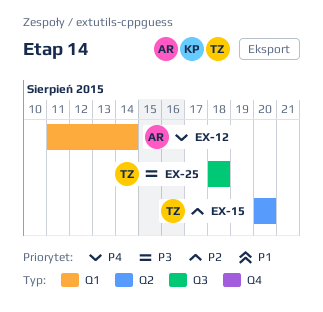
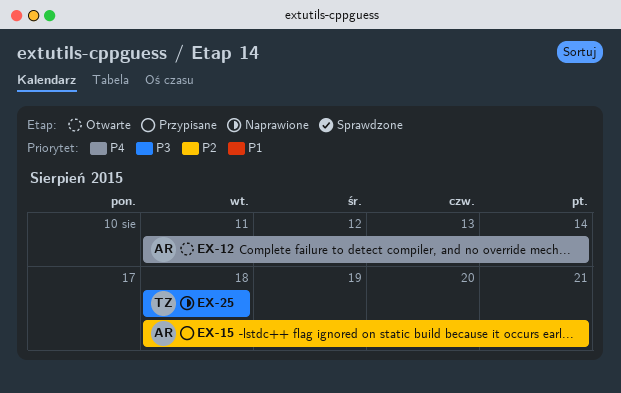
EX-15, owner: TZ -> AR
EX-15, start: Aug 20 -> Aug 18
EX-15, due: Aug 20 -> Aug 21

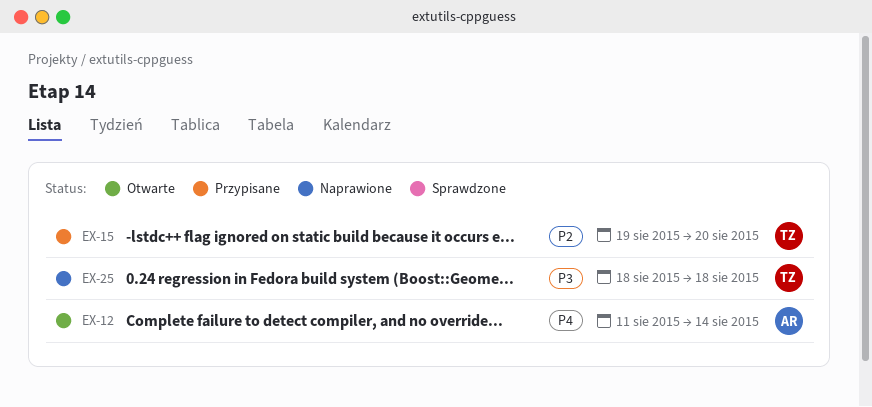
EX-15, owner: AR -> TZ
EX-15, start: Aug 18 -> Aug 19
EX-15, due: Aug 21 -> Aug 20

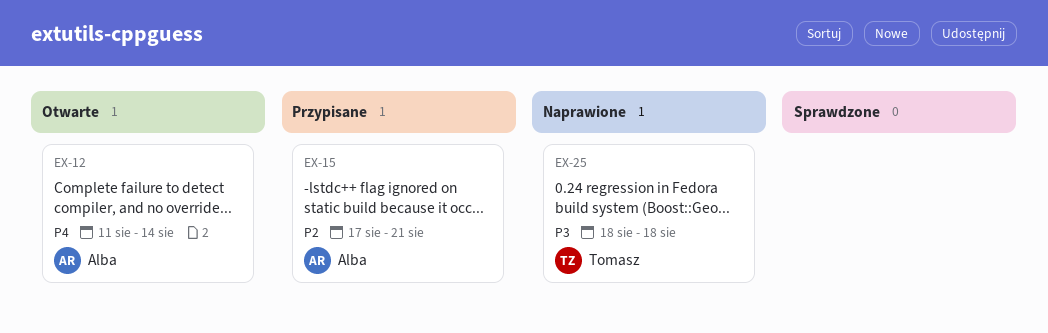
EX-15, owner: Tomasz -> Alba
EX-15, start: Aug 19 -> Aug 17
EX-15, due: Aug 20 -> Aug 21

